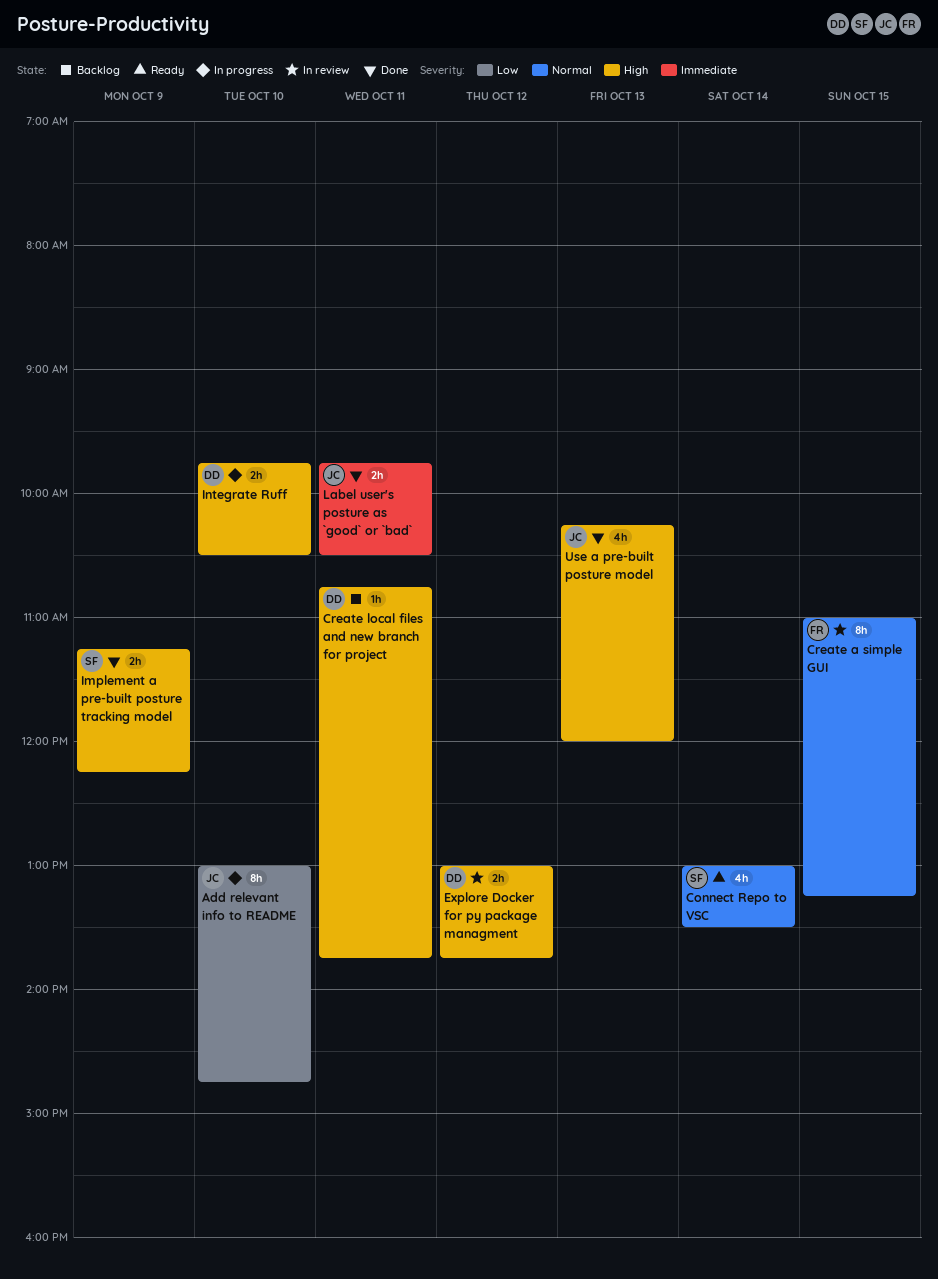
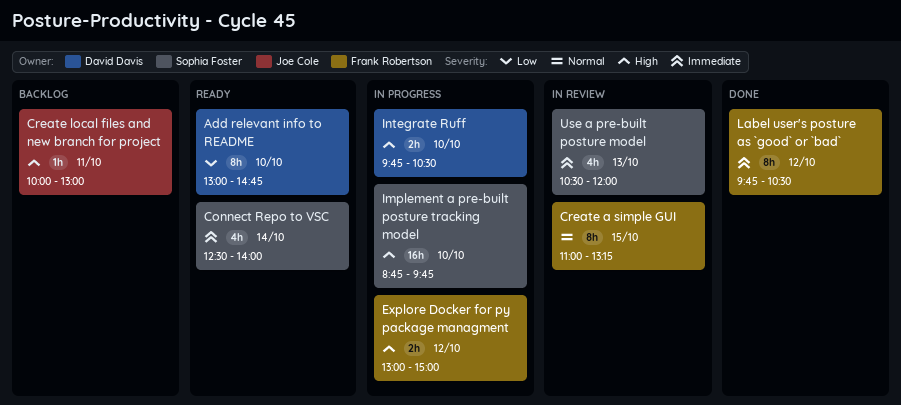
Add relevant info to README, status: In progress -> Ready
Add relevant info to README, owner: Joe Cole -> David Davis
Connect Repo to VSC, priority: Normal -> Immediate
Connect Repo to VSC, begins: 13:00 -> 12:30
Connect Repo to VSC, ends: 13:30 -> 14:00
Create local files and new branch for project, owner: David Davis -> Joe Cole
Create local files and new branch for project, begins: 10:45 -> 10:00
Create local files and new branch for project, ends: 13:45 -> 13:00
Explore Docker for py package managment, status: In review -> In progress
Explore Docker for py package managment, owner: David Davis -> Frank Robertson
Explore Docker for py package managment, ends: 13:45 -> 15:00
Implement a pre-built posture tracking model, status: Done -> In progress
Implement a pre-built posture tracking model, estimate: 2h -> 16h
Implement a pre-built posture tracking model, day: Oct 9 -> Oct 10
Implement a pre-built posture tracking model, begins: 11:15 -> 08:45
Implement a pre-built posture tracking model, ends: 12:15 -> 09:45
Label user's posture as `good` or `bad`, owner: Joe Cole -> Frank Robertson
Label user's posture as `good` or `bad`, estimate: 2h -> 8h
Label user's posture as `good` or `bad`, day: Oct 11 -> Oct 12
Use a pre-built posture model, status: Done -> In review
Use a pre-built posture model, owner: Joe Cole -> Sophia Foster
Use a pre-built posture model, priority: High -> Immediate
Use a pre-built posture model, begins: 10:15 -> 10:30

